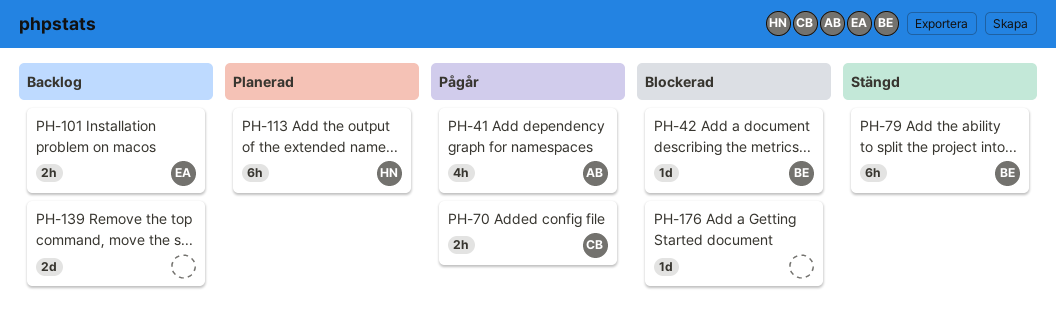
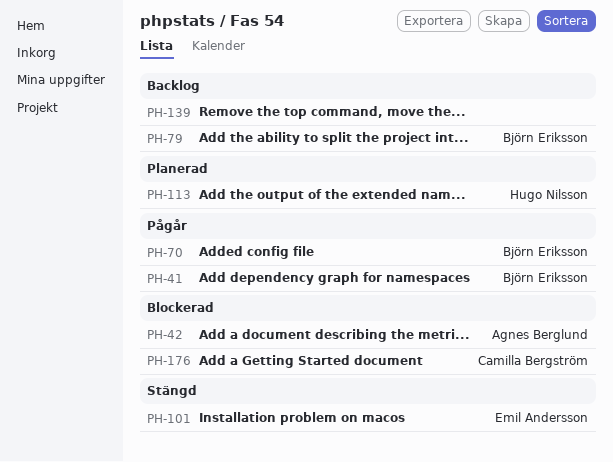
PH-41, owner: Agnes Berglund -> Björn Eriksson
PH-42, owner: Björn Eriksson -> Agnes Berglund
PH-70, owner: Camilla Bergström -> Björn Eriksson
PH-79, status: Stängd -> Backlog
PH-101, status: Backlog -> Stängd
PH-176, owner: none -> Camilla Bergström

